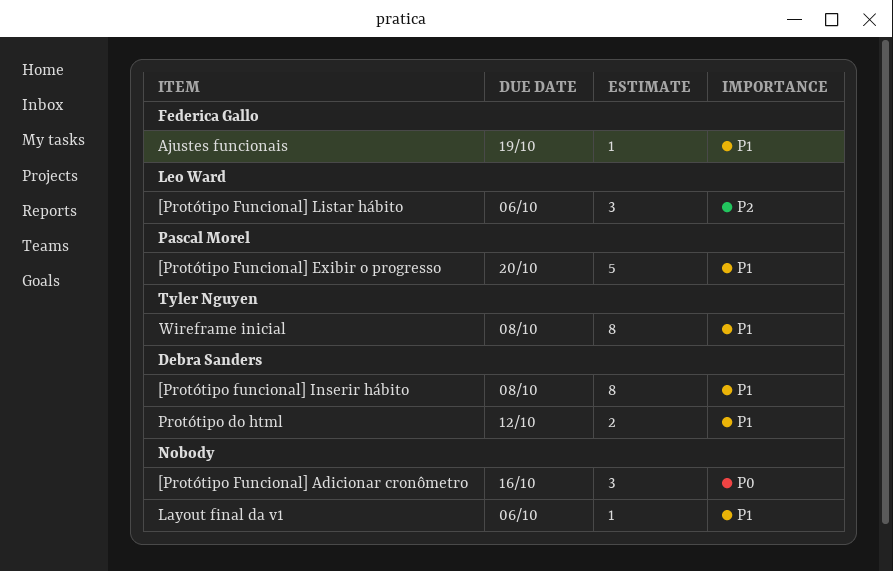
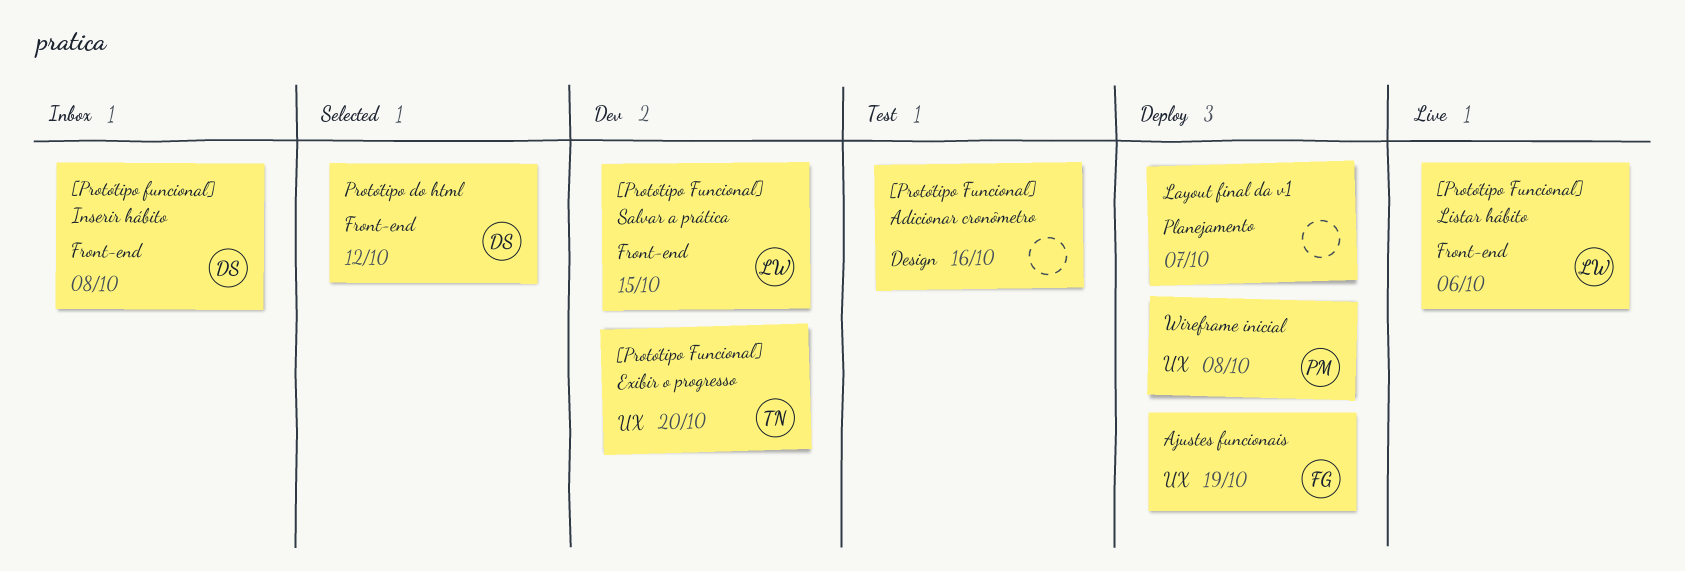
[Protótipo Funcional] Exibir o progresso, owner: Pascal Morel -> Tyler Nguyen
[Protótipo Funcional] Salvar a prática: none -> present
Layout final da v1, due: Oct 6 -> Oct 7
Wireframe inicial, owner: Tyler Nguyen -> Pascal Morel

